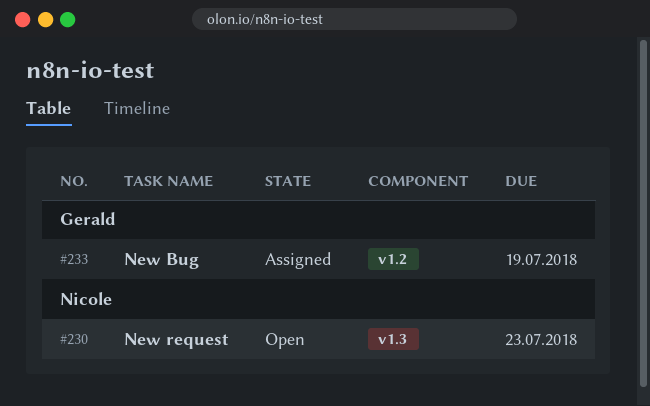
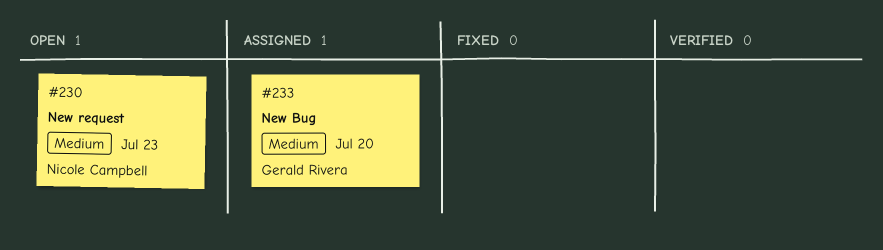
#233, due: Jul 19 -> Jul 20

